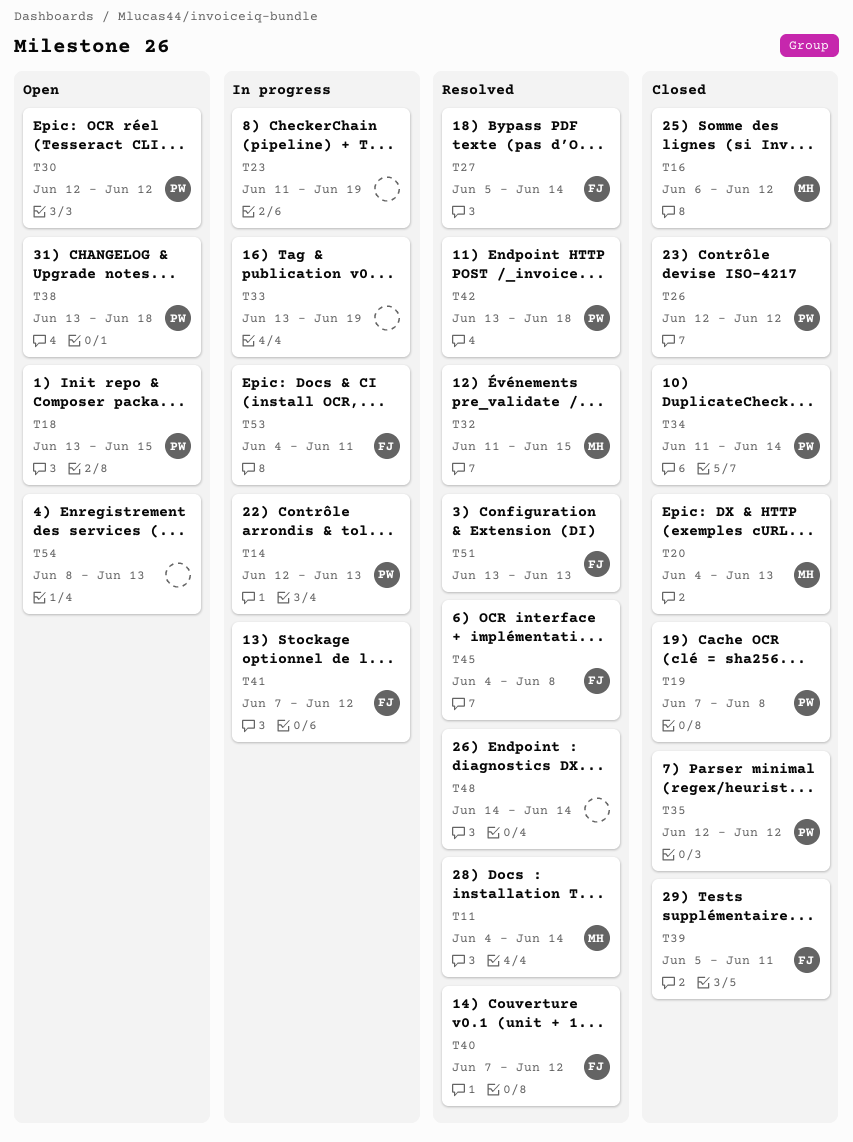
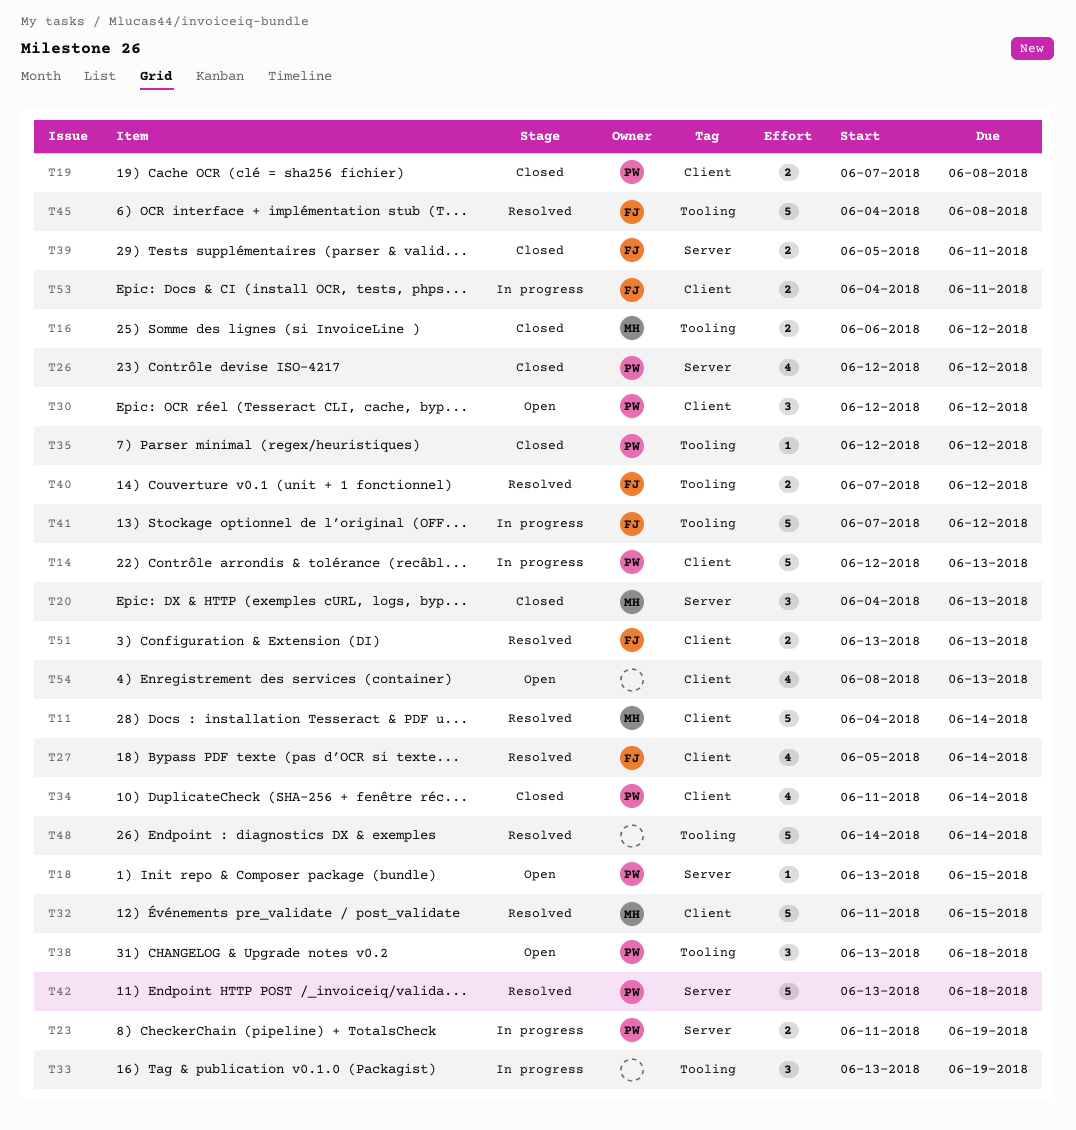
T23, owner: none -> PW

